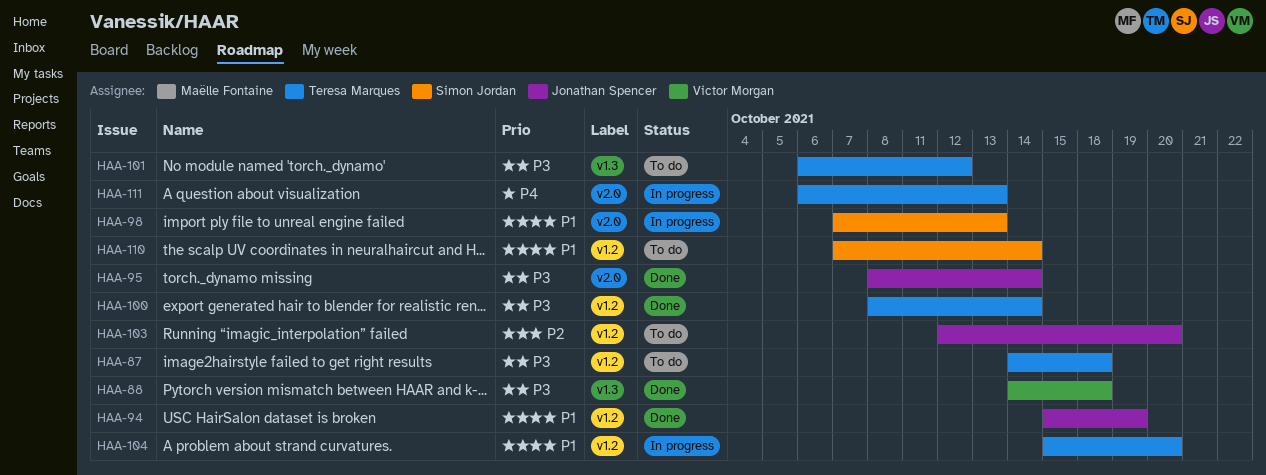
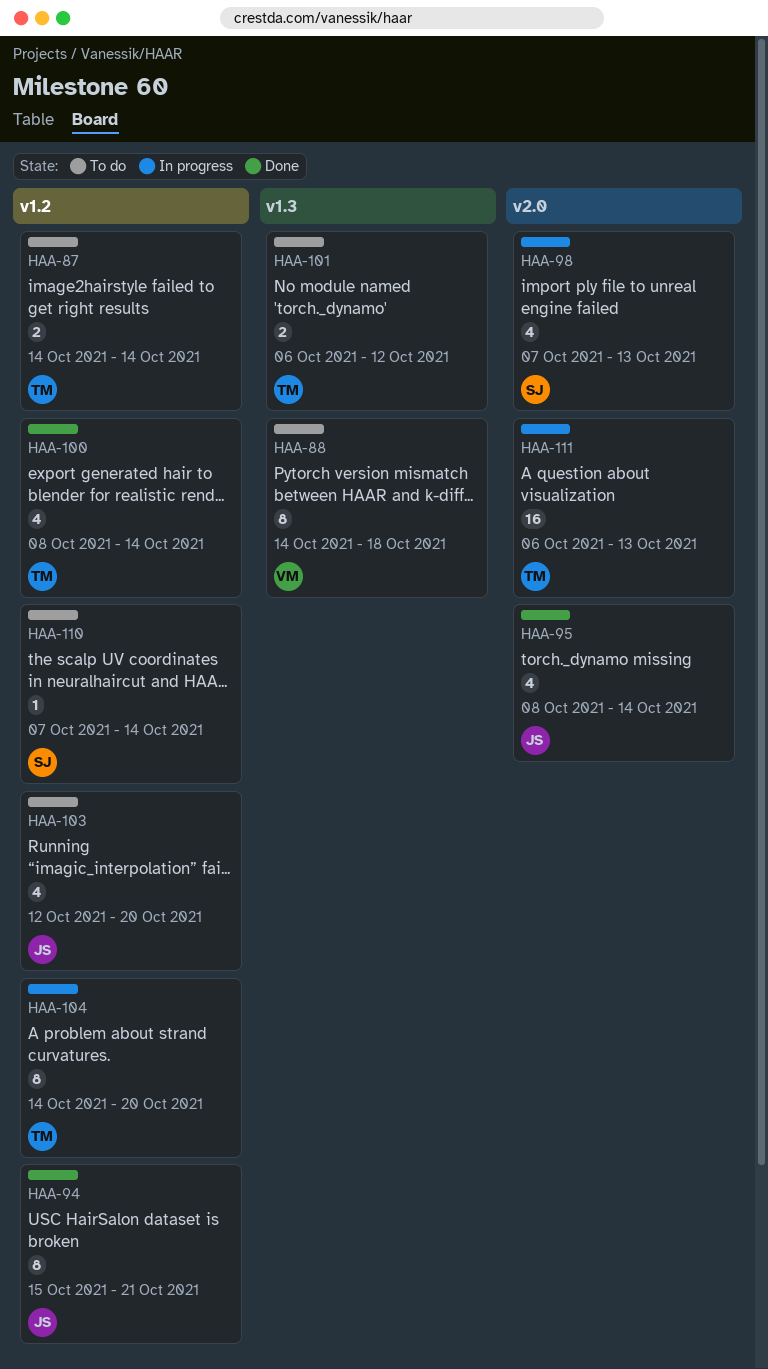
HAA-87, due: Oct 18 -> Oct 14
HAA-88, status: Done -> To do
HAA-94, due: Oct 19 -> Oct 21
HAA-104, start: Oct 15 -> Oct 14

